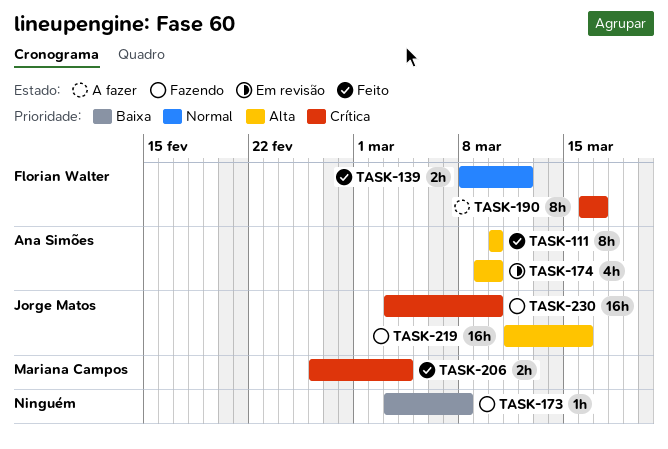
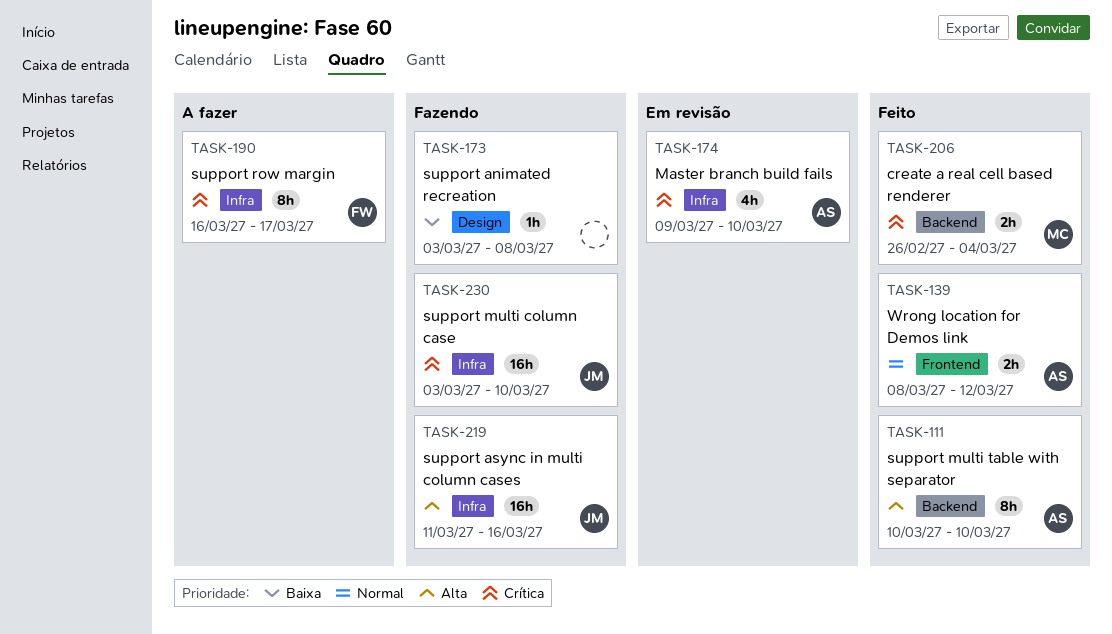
TASK-139, owner: Florian Walter -> Ana Simões
TASK-174, priority: Alta -> Crítica

